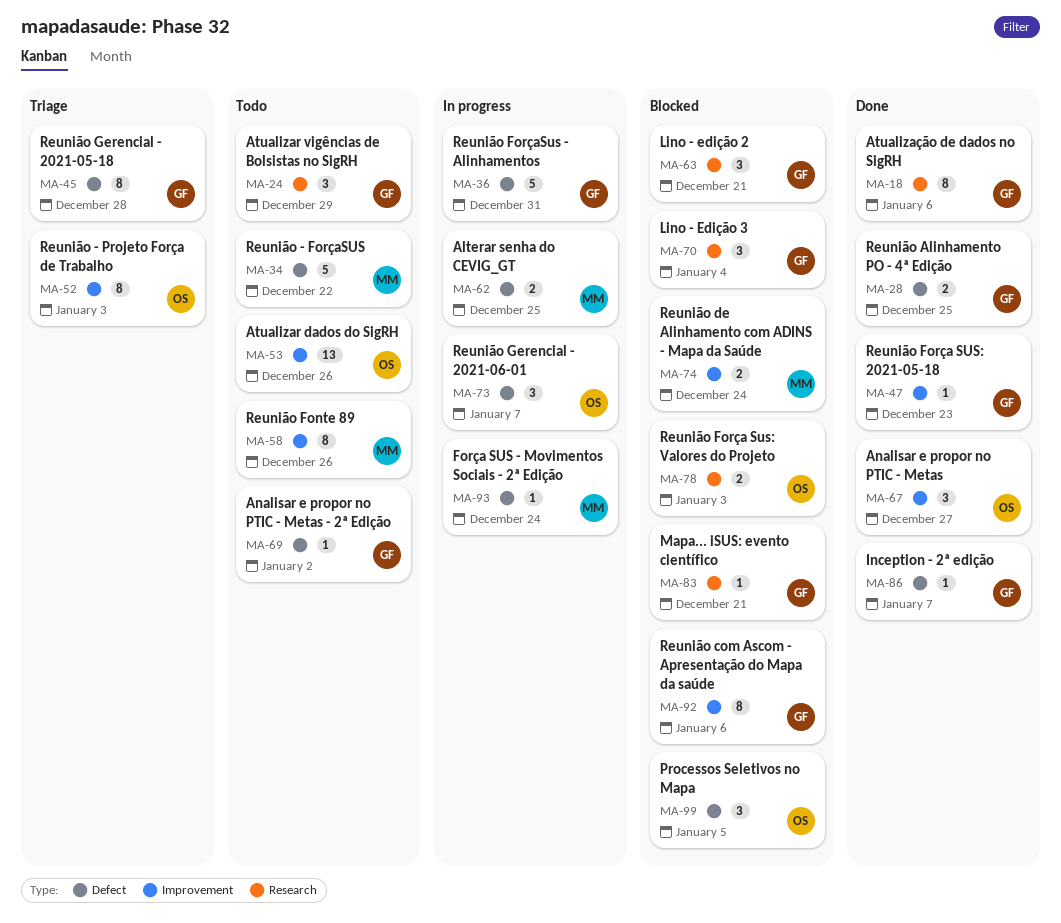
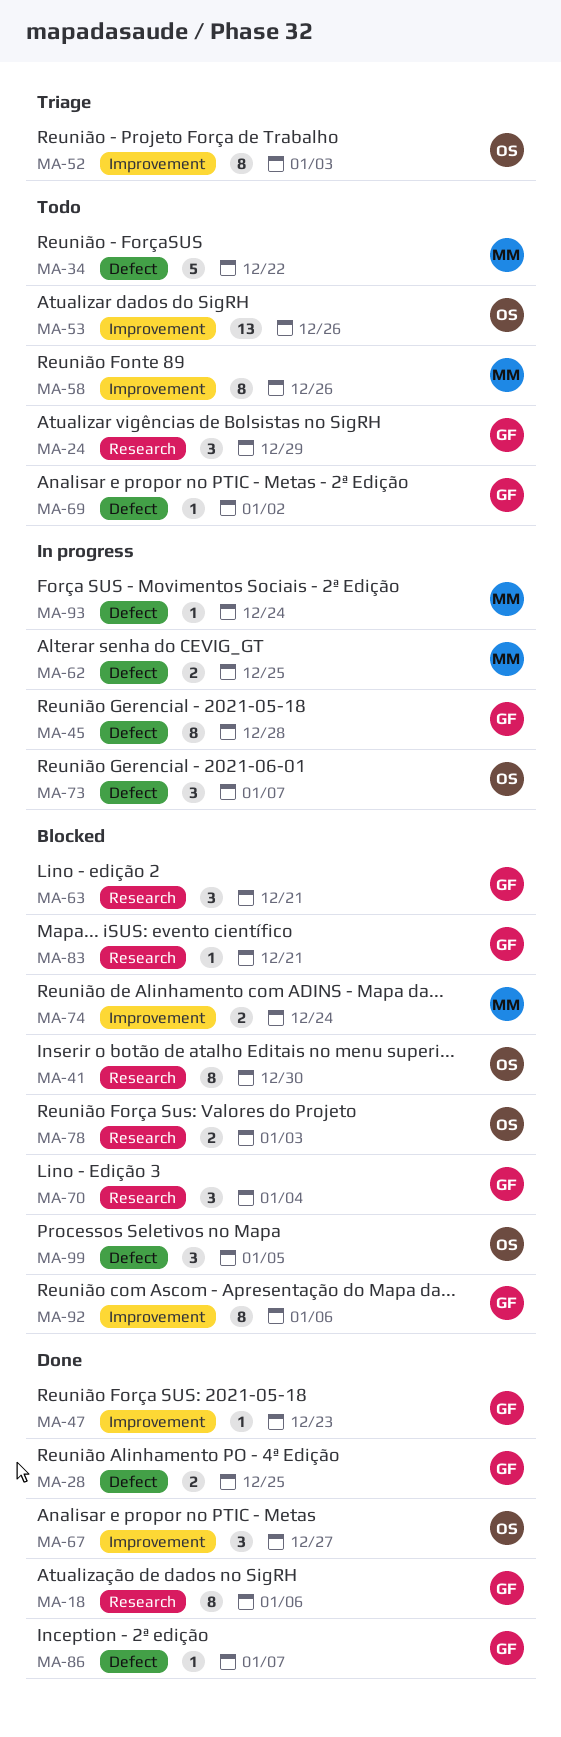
MA-36: present -> none
MA-41: none -> present
MA-45, status: Triage -> In progress

